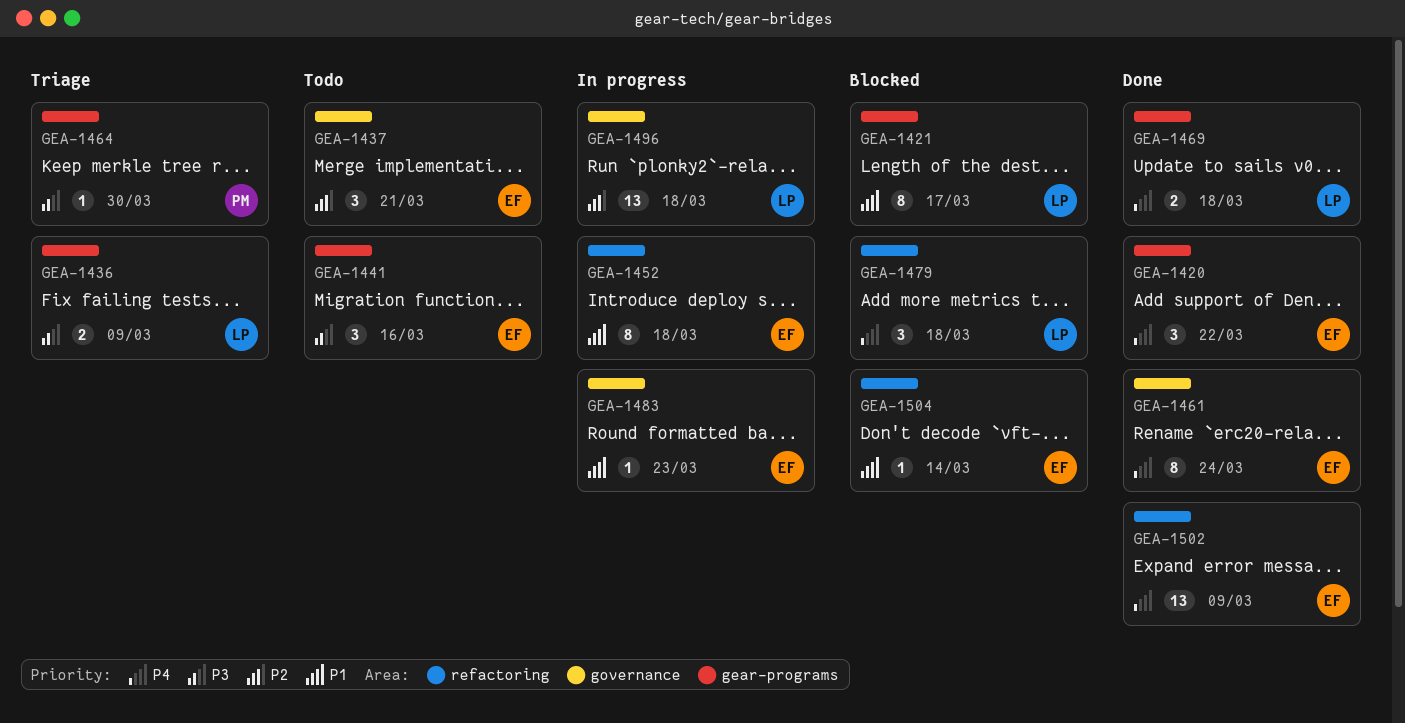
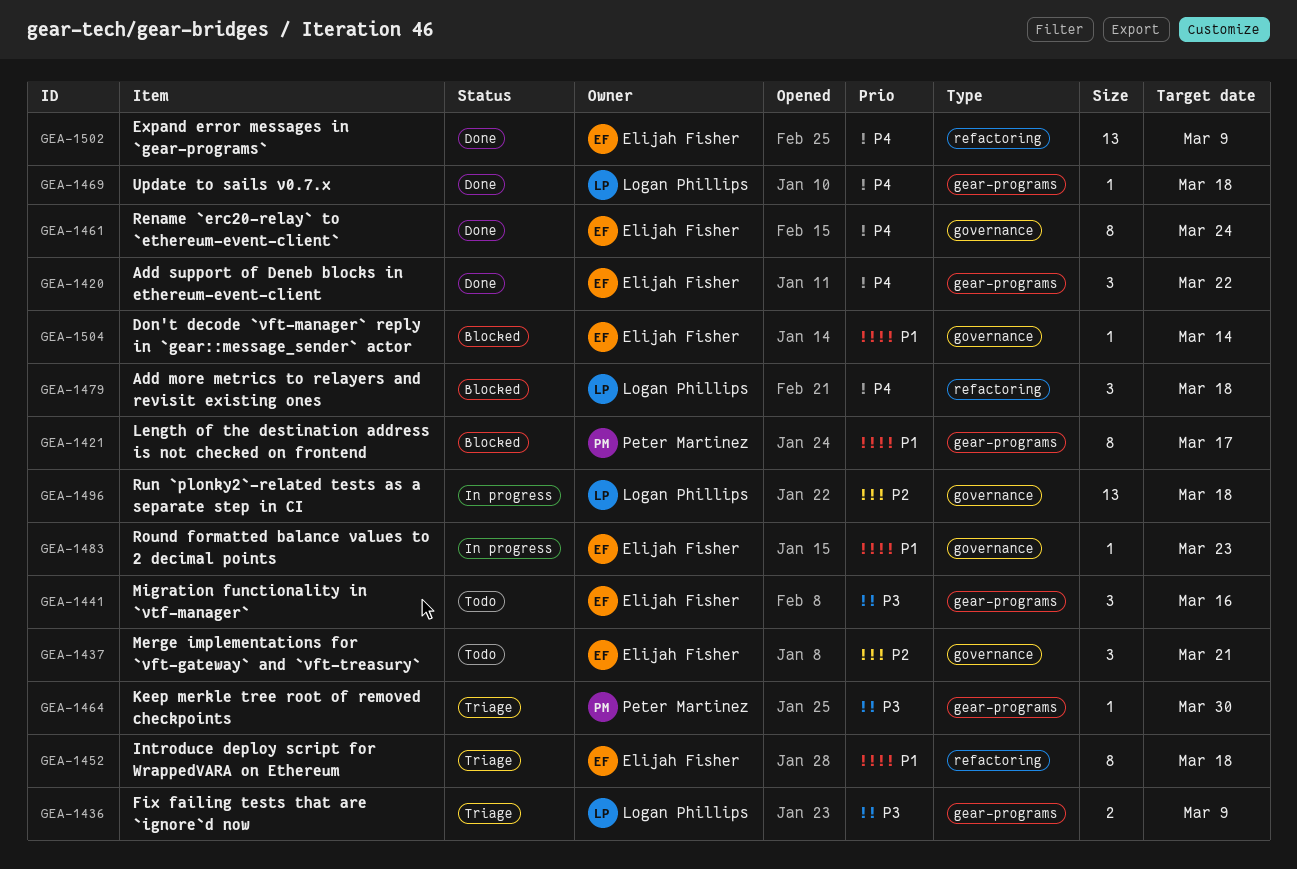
GEA-1421, owner: Logan Phillips -> Peter Martinez
GEA-1452, status: In progress -> Triage
GEA-1469, estimate: 2 -> 1
GEA-1504, label: refactoring -> governance

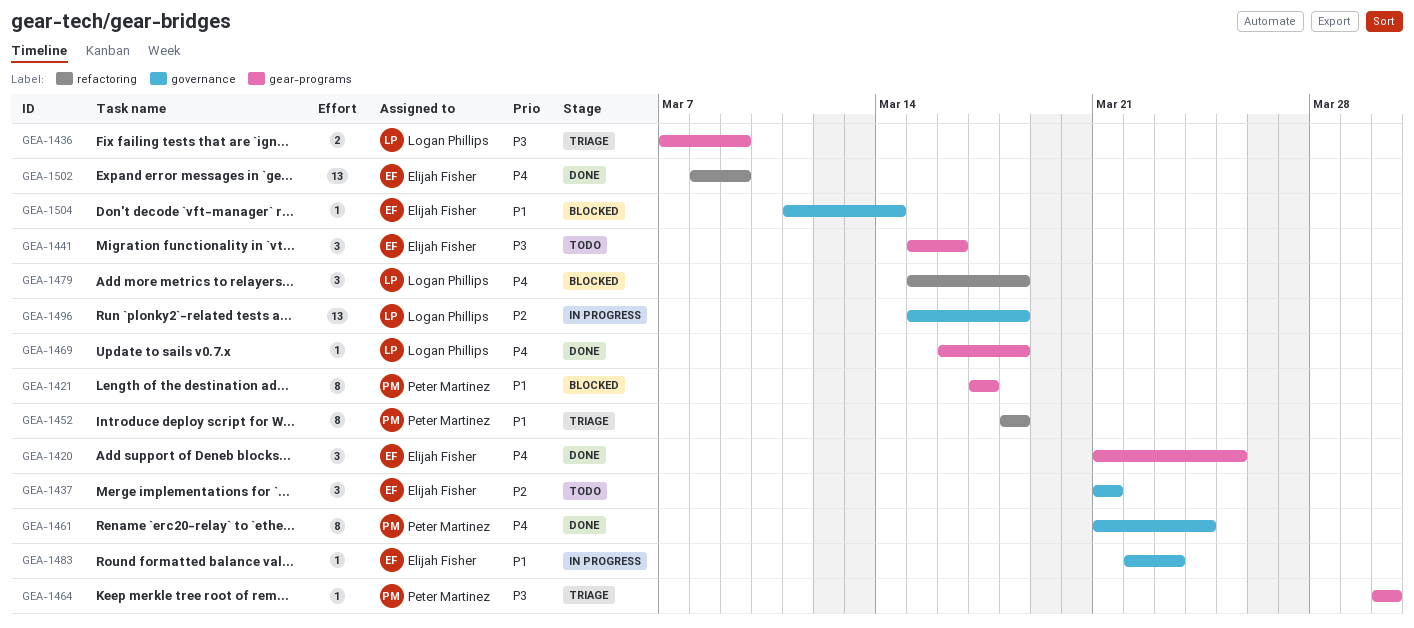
GEA-1420, due: Mar 22 -> Mar 25
GEA-1452, owner: Elijah Fisher -> Peter Martinez
GEA-1461, owner: Elijah Fisher -> Peter Martinez

